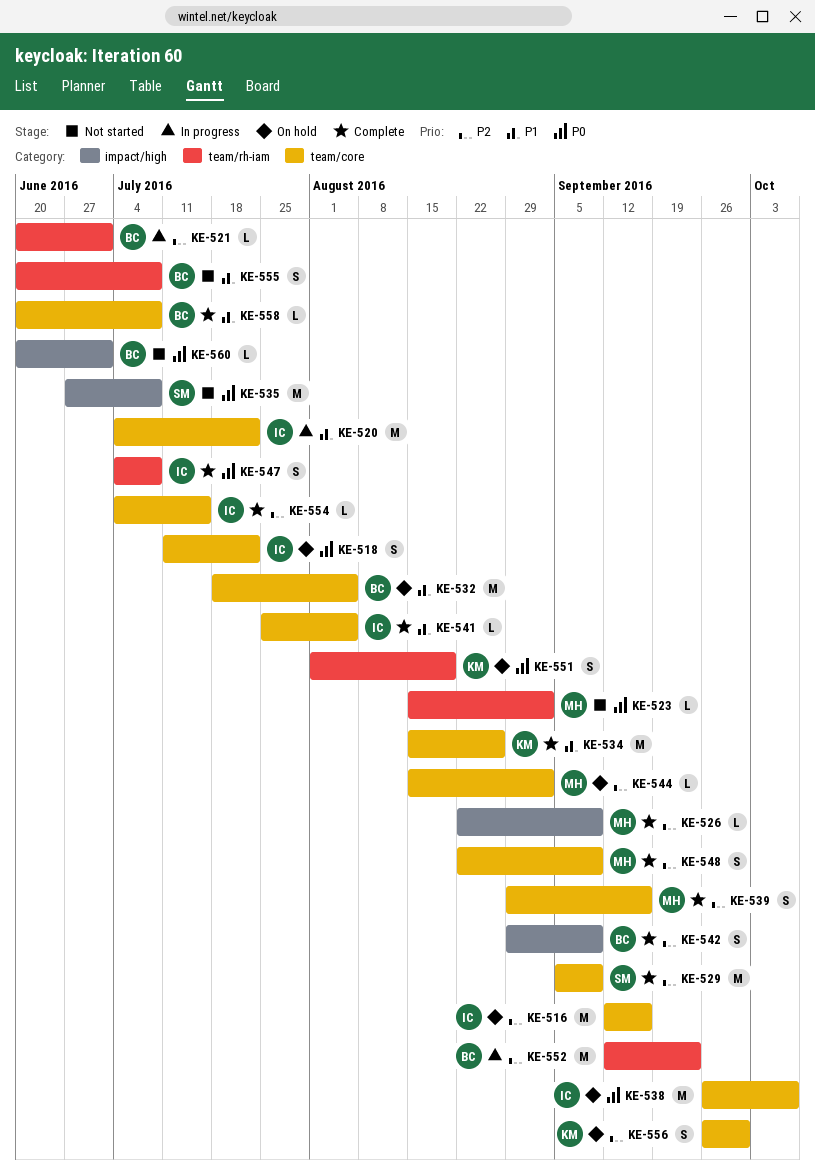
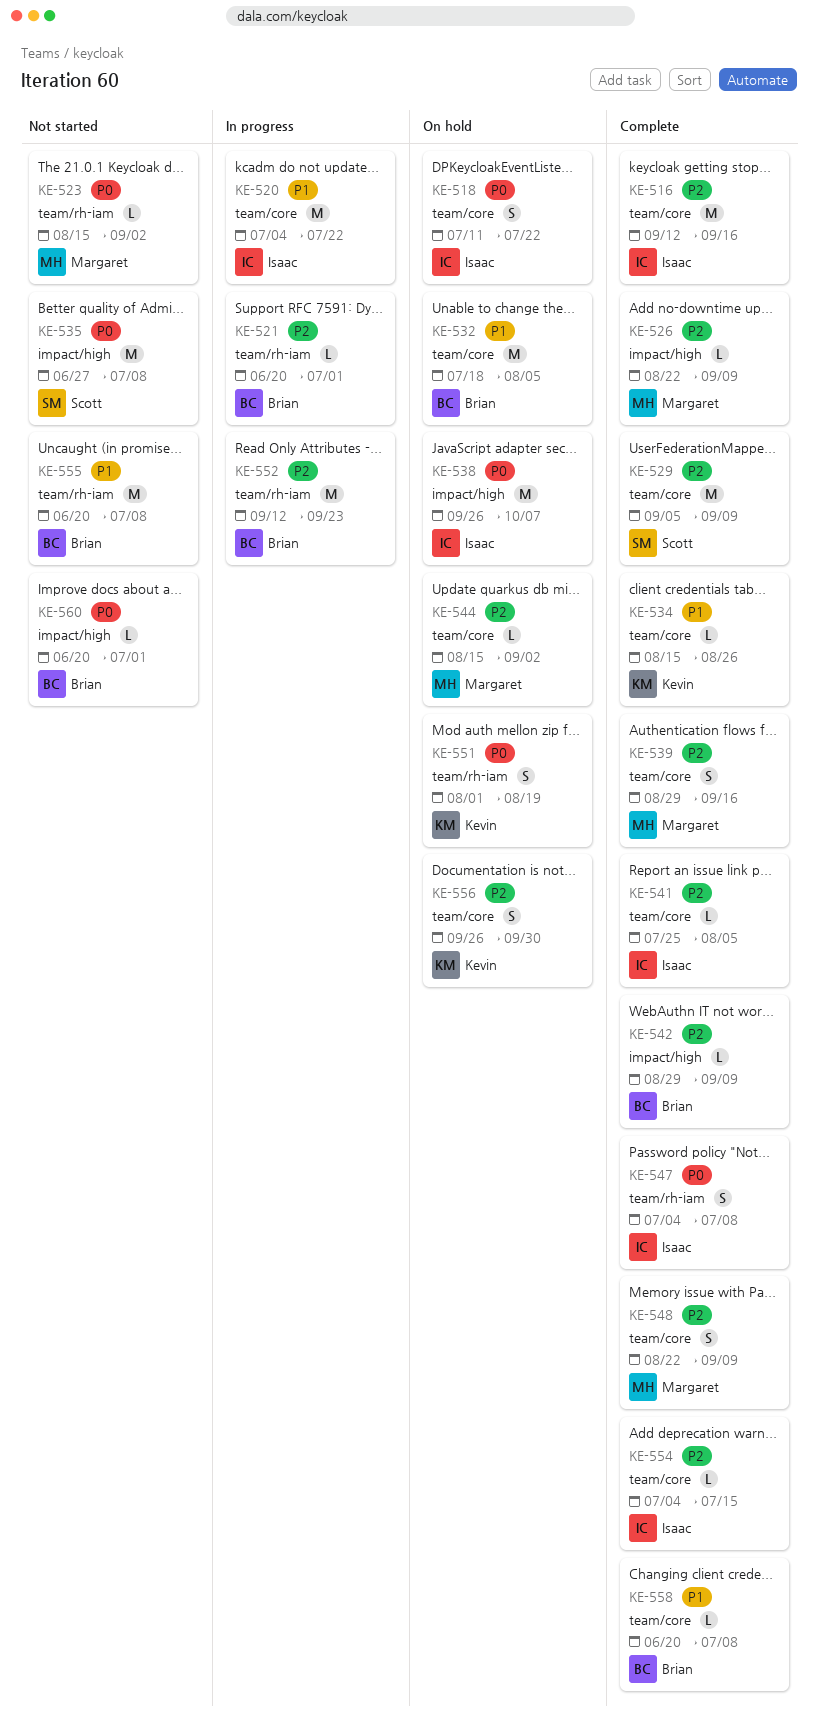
KE-516, status: On hold -> Complete
KE-534, estimate: M -> L
KE-538, label: team/core -> impact/high
KE-541, priority: P1 -> P2
KE-542, estimate: S -> L
KE-555, estimate: S -> M

